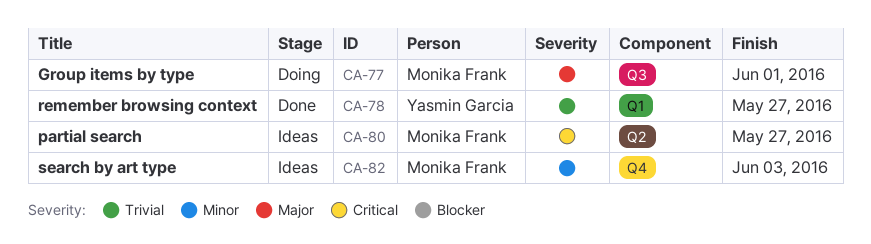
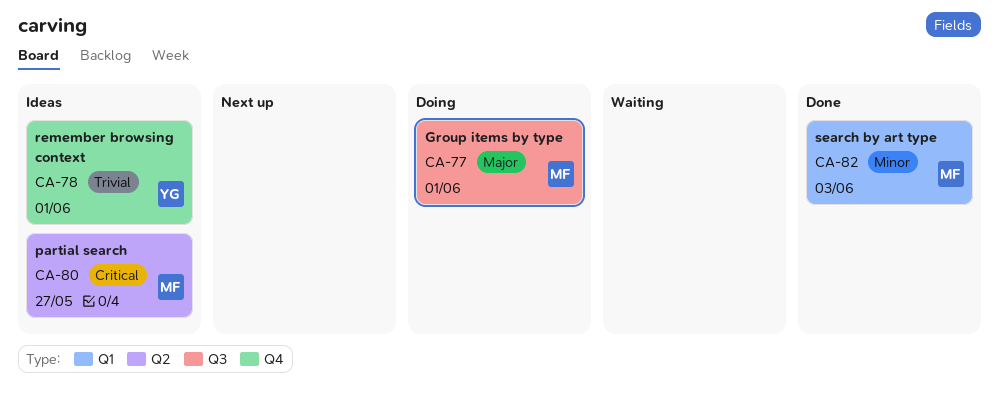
CA-78, status: Done -> Ideas
CA-78, label: Q1 -> Q4
CA-78, due: May 27 -> Jun 1
CA-82, status: Ideas -> Done
CA-82, label: Q4 -> Q1

